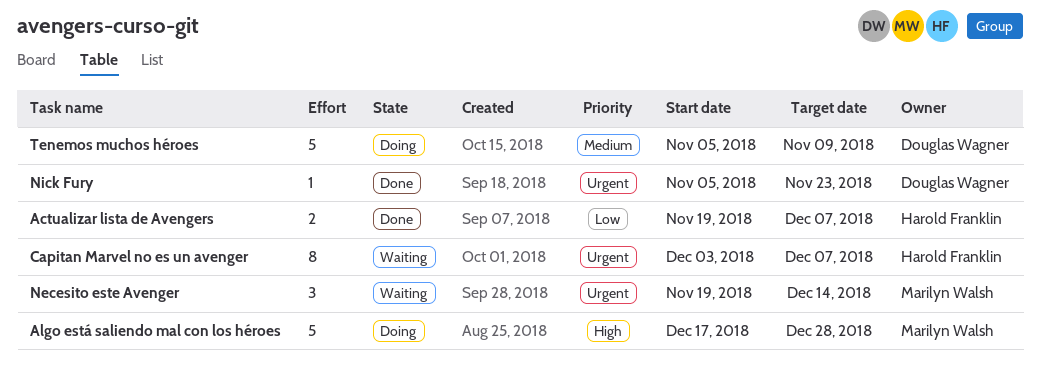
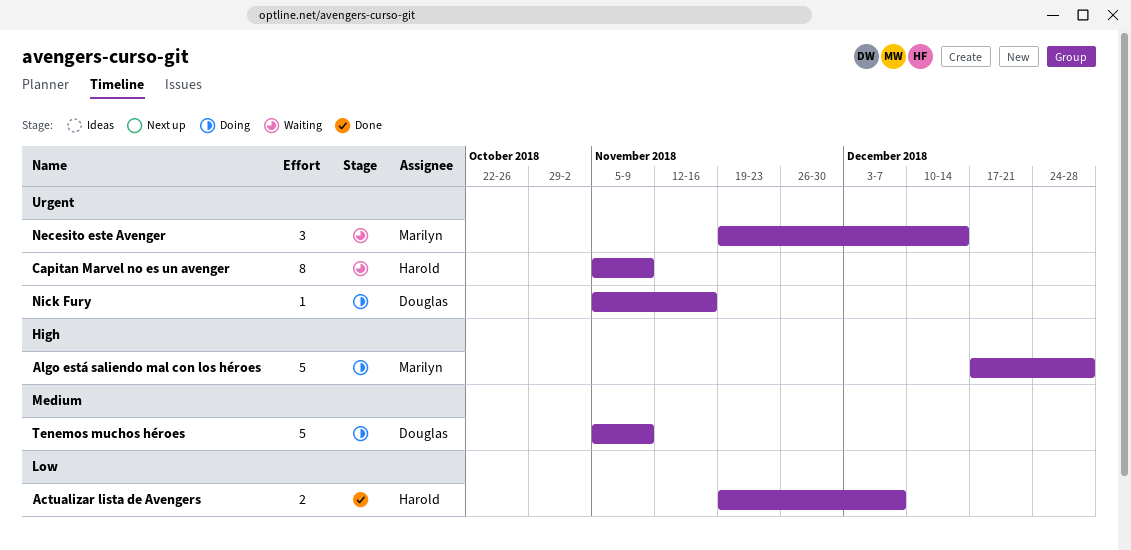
Capitan Marvel no es un avenger, start: Dec 3 -> Nov 5
Capitan Marvel no es un avenger, due: Dec 7 -> Nov 9
Nick Fury, status: Done -> Doing
Nick Fury, due: Nov 23 -> Nov 16

